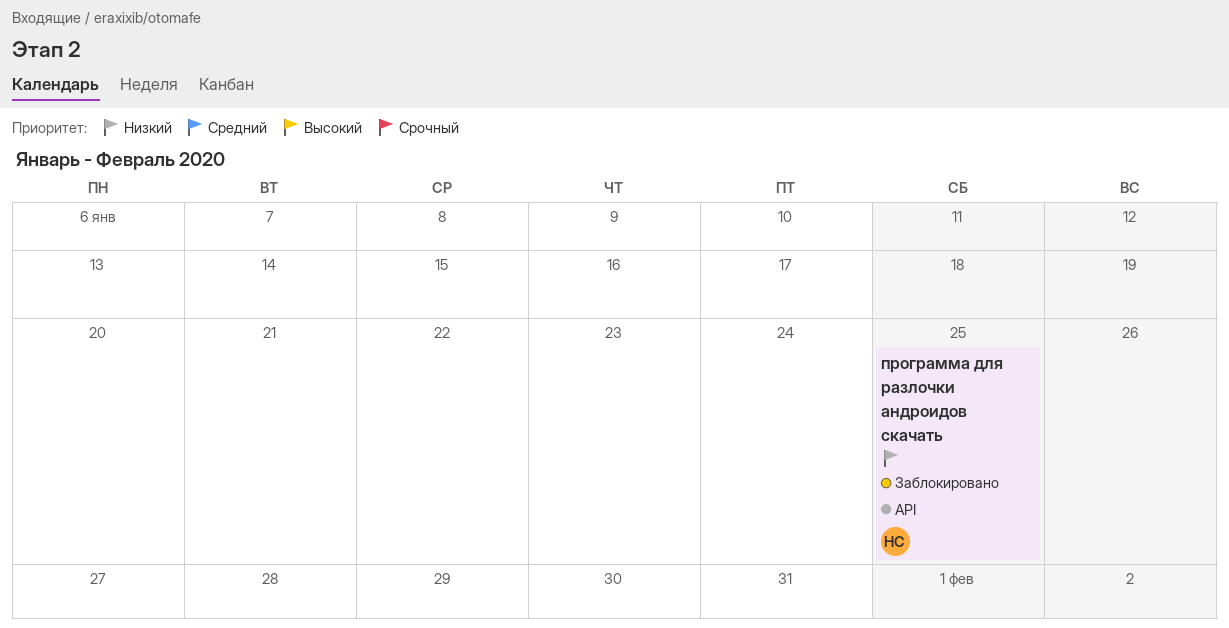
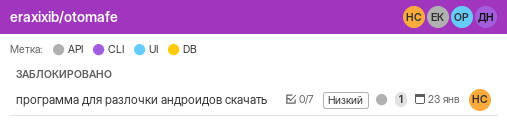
программа для разлочки андроидов скачать, due: Jan 25 -> Jan 23

